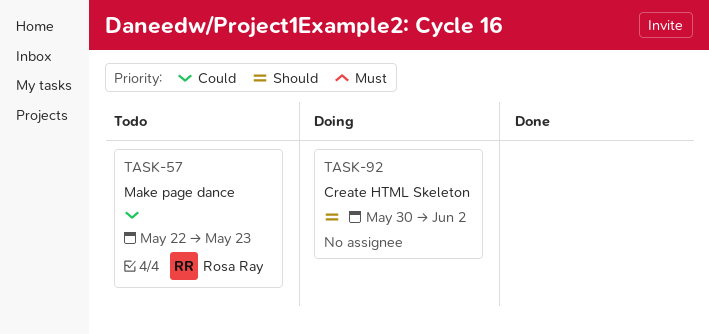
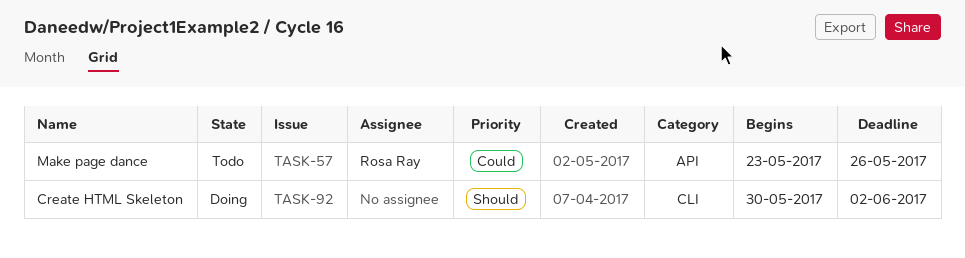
TASK-57, start: May 22 -> May 23
TASK-57, due: May 23 -> May 26

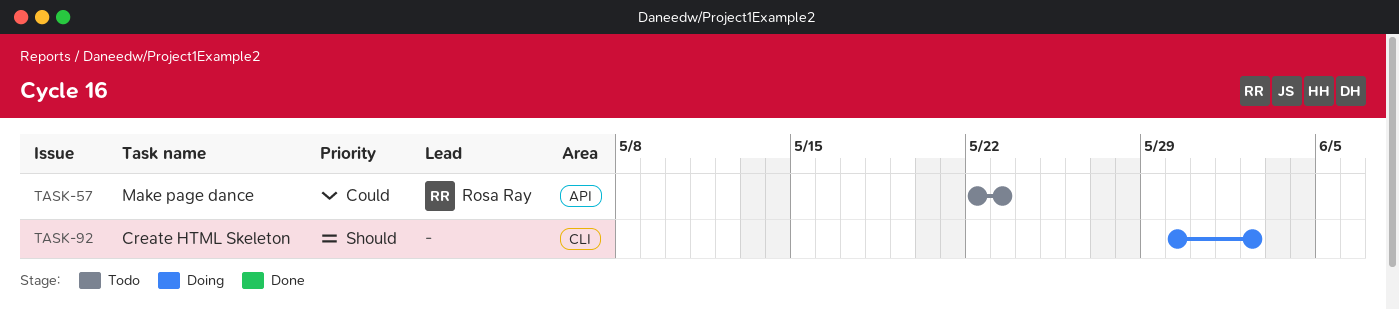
TASK-57, start: May 23 -> May 22
TASK-57, due: May 26 -> May 23

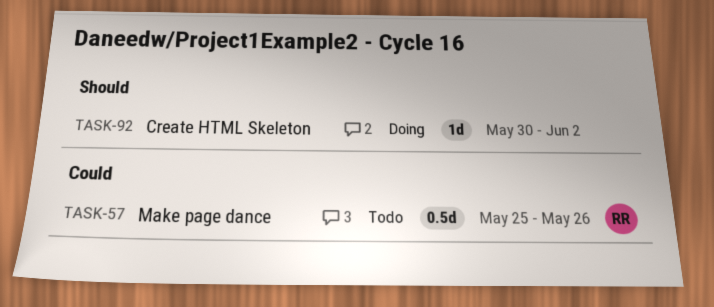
TASK-57, start: May 22 -> May 25
TASK-57, due: May 23 -> May 26

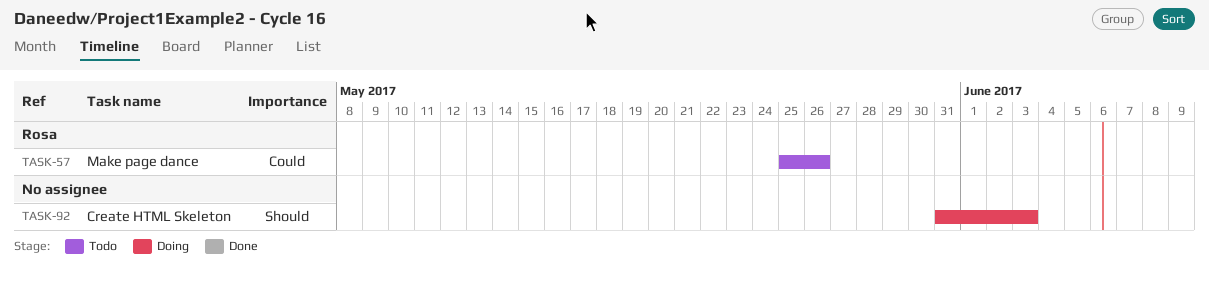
TASK-92, start: May 30 -> May 31
TASK-92, due: Jun 2 -> Jun 3

